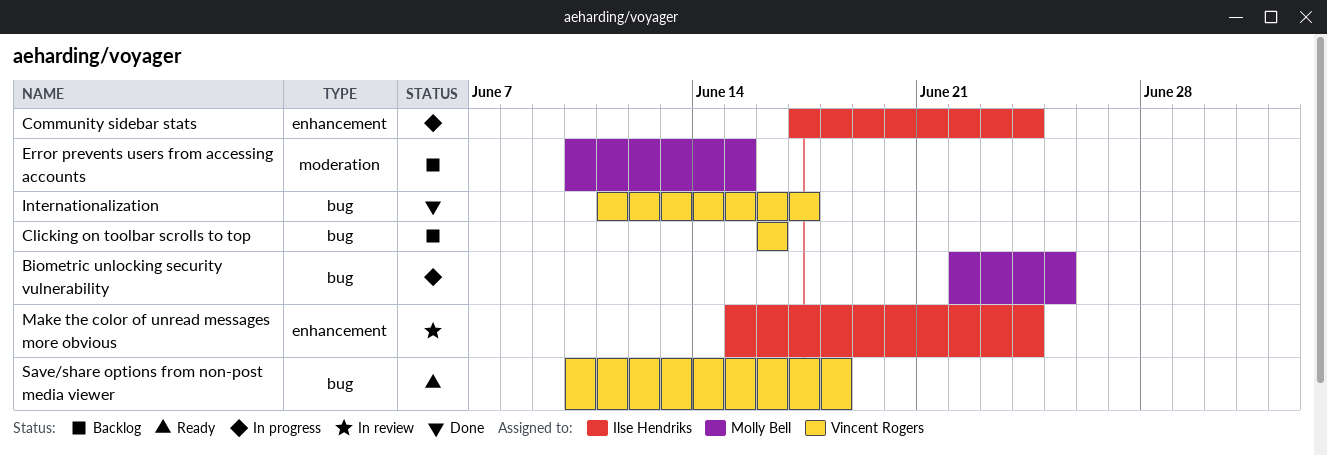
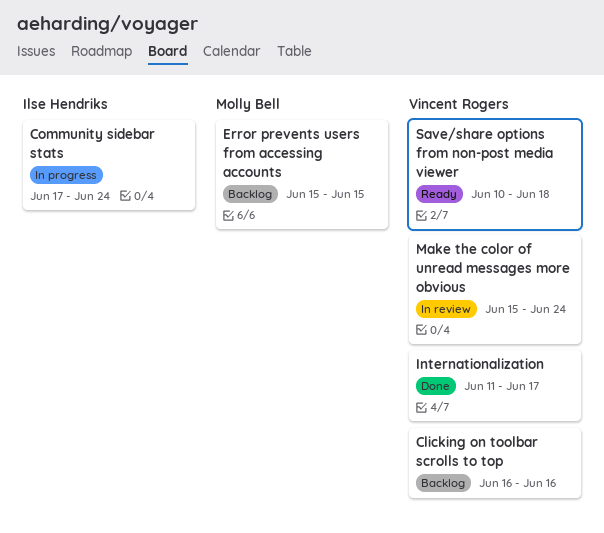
Biometric unlocking security vulnerability: present -> none
Error prevents users from accessing accounts, start: Jun 10 -> Jun 15
Make the color of unread messages more obvious, owner: Ilse Hendriks -> Vincent Rogers

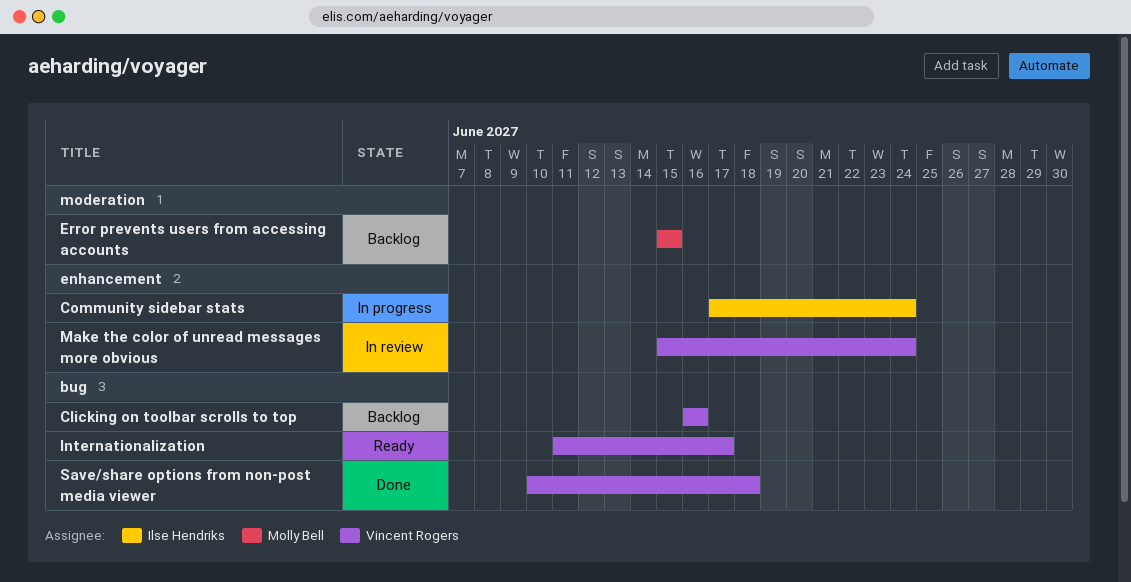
Internationalization, status: Done -> Ready
Save/share options from non-post media viewer, status: Ready -> Done

